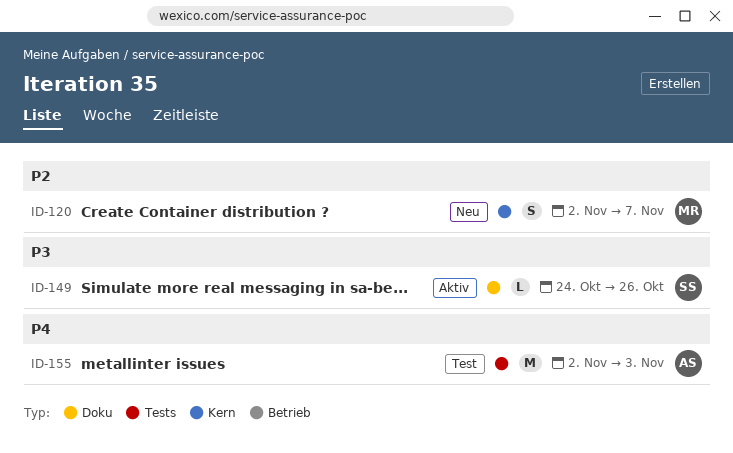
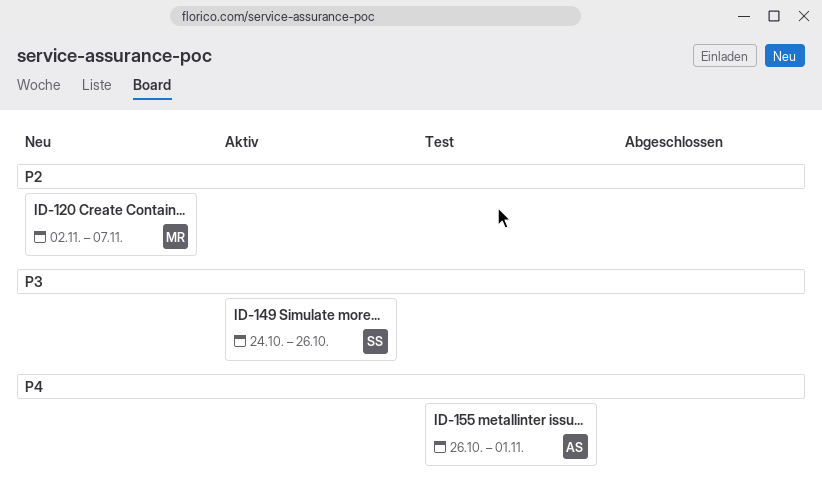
ID-155, start: Nov 2 -> Oct 26
ID-155, due: Nov 3 -> Nov 1

